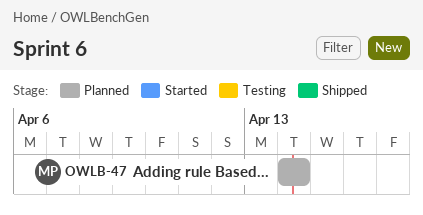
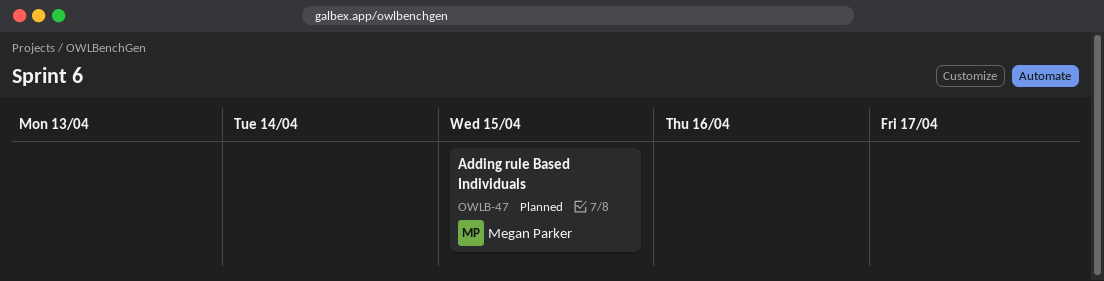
OWLB-47, due: Apr 14 -> Apr 15

